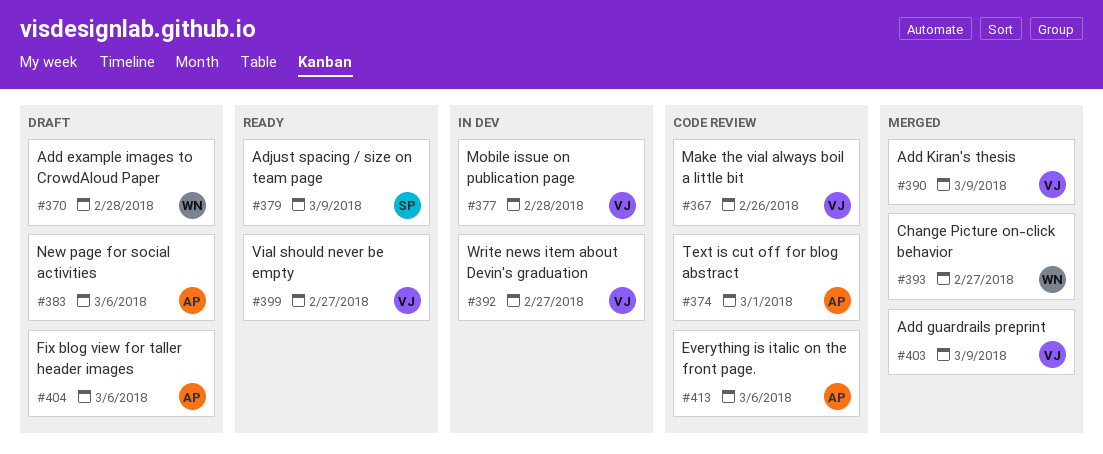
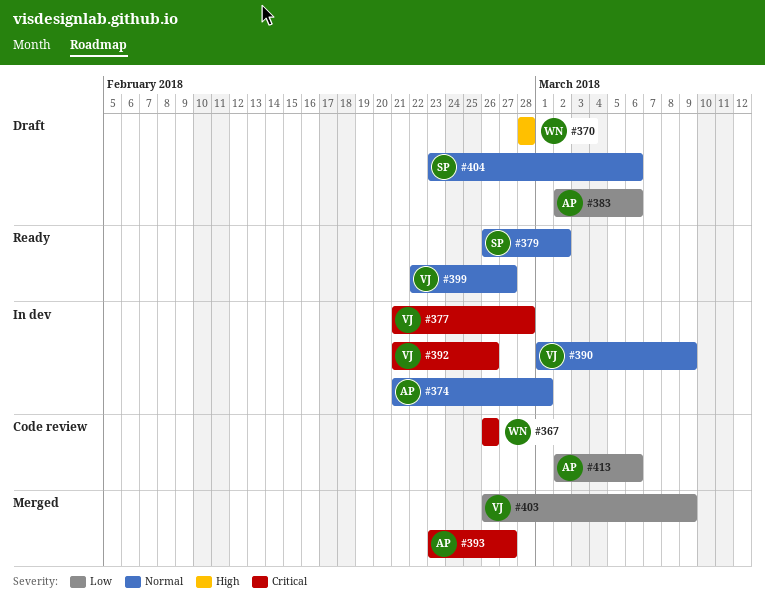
#367, owner: VJ -> WN
#374, status: Code review -> In dev
#379, due: Mar 9 -> Mar 2
#390, status: Merged -> In dev
#392, due: Feb 27 -> Feb 26
#393, owner: WN -> AP
#404, owner: AP -> SP

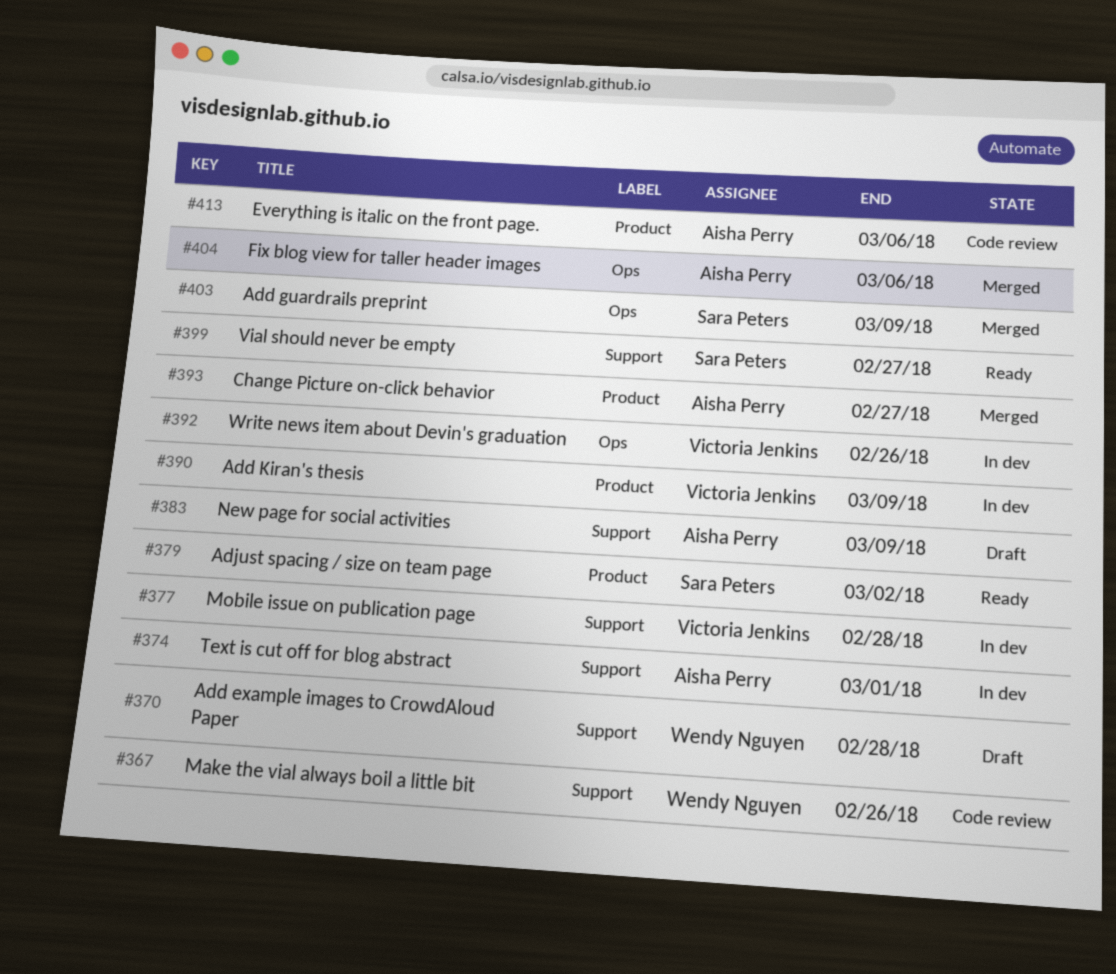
#383, due: Mar 6 -> Mar 9
#399, owner: Victoria Jenkins -> Sara Peters
#403, owner: Victoria Jenkins -> Sara Peters
#404, status: Draft -> Merged
#404, owner: Sara Peters -> Aisha Perry

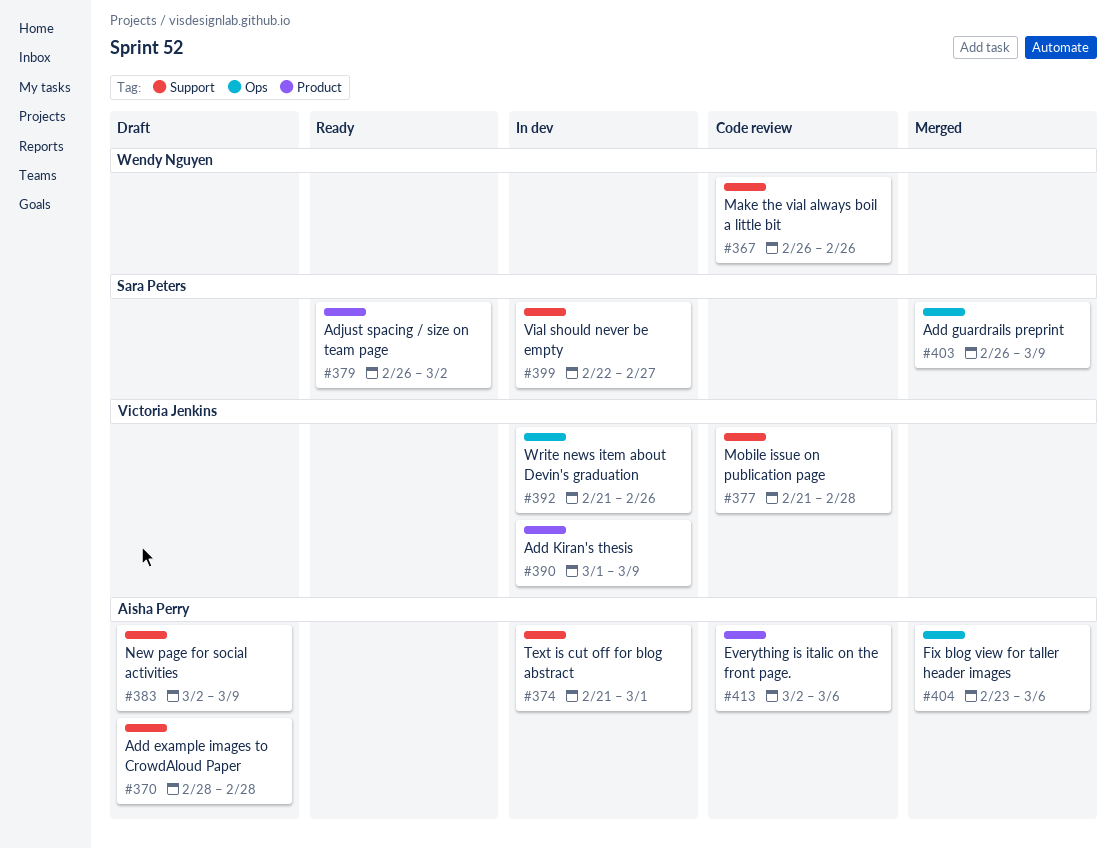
#370, owner: Wendy Nguyen -> Aisha Perry
#377, status: In dev -> Code review
#393: present -> none
#399, status: Ready -> In dev

